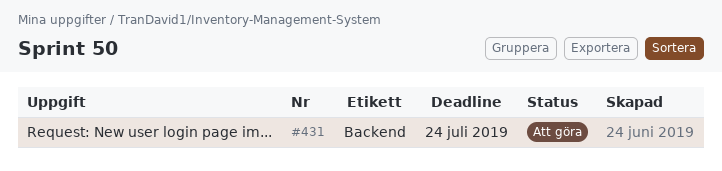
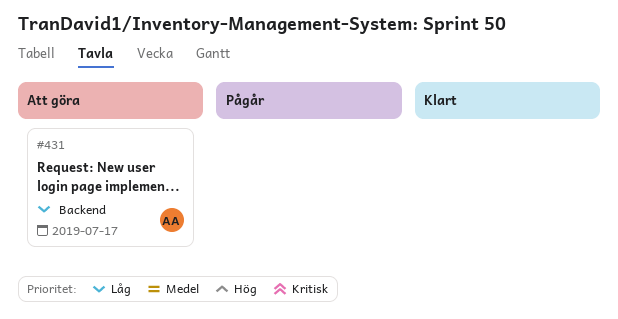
#431, due: Jul 24 -> Jul 17

